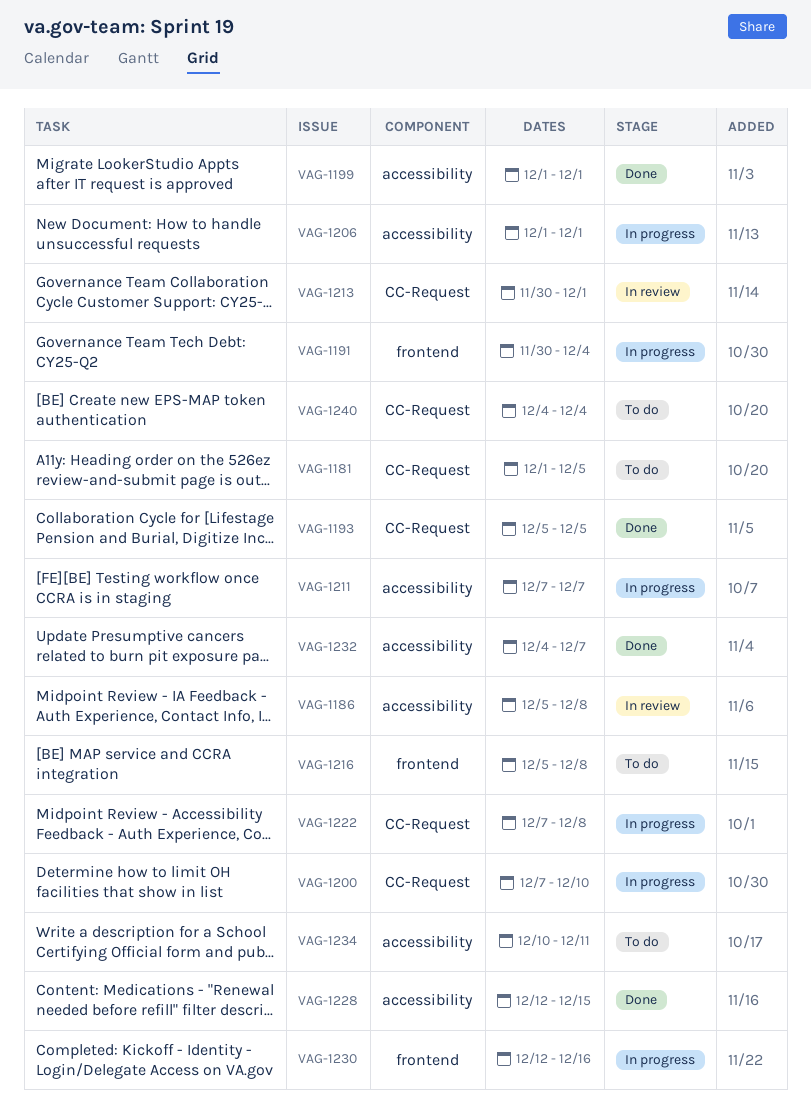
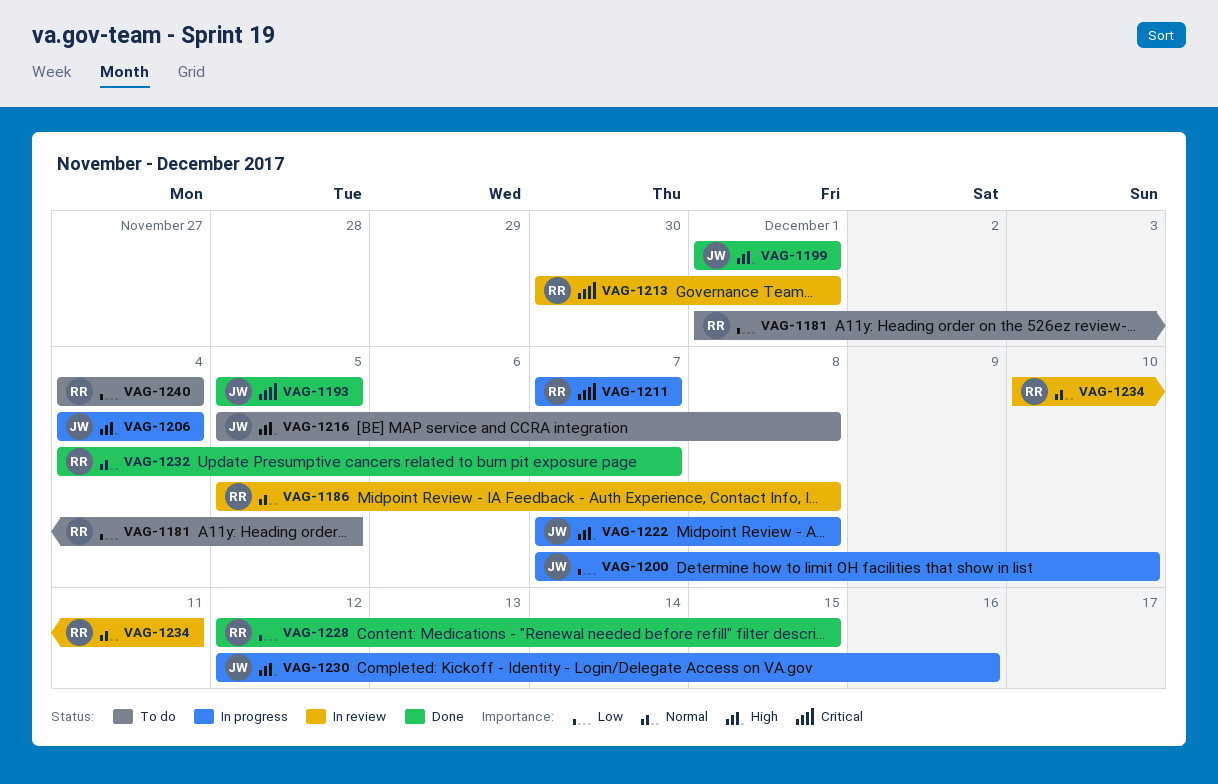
VAG-1191: present -> none
VAG-1206, start: Dec 1 -> Dec 4
VAG-1206, due: Dec 1 -> Dec 4
VAG-1234, status: To do -> In review

